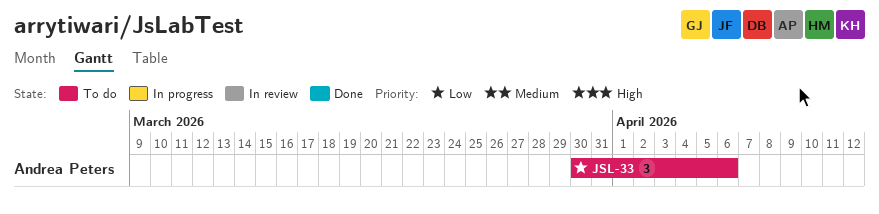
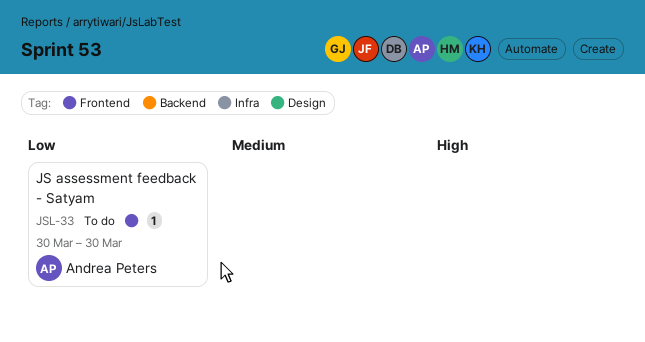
JSL-33, estimate: 3 -> 1
JSL-33, due: Apr 6 -> Mar 30

